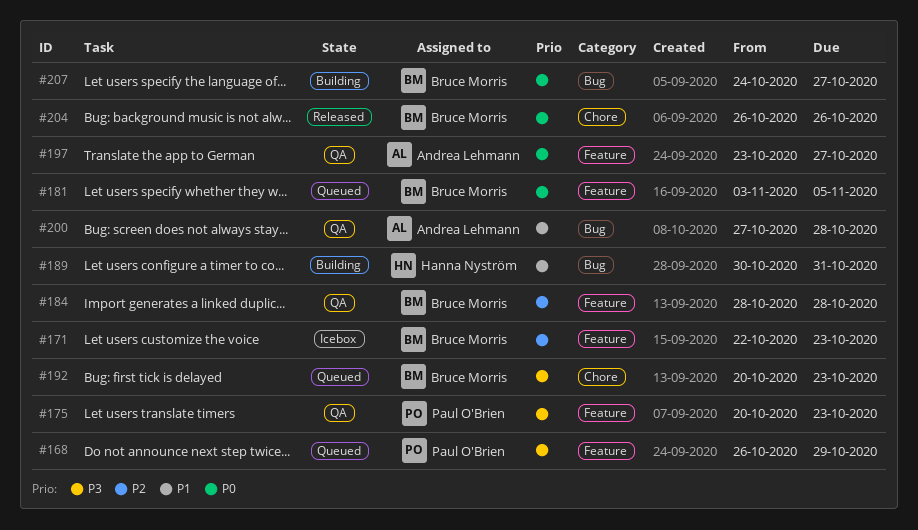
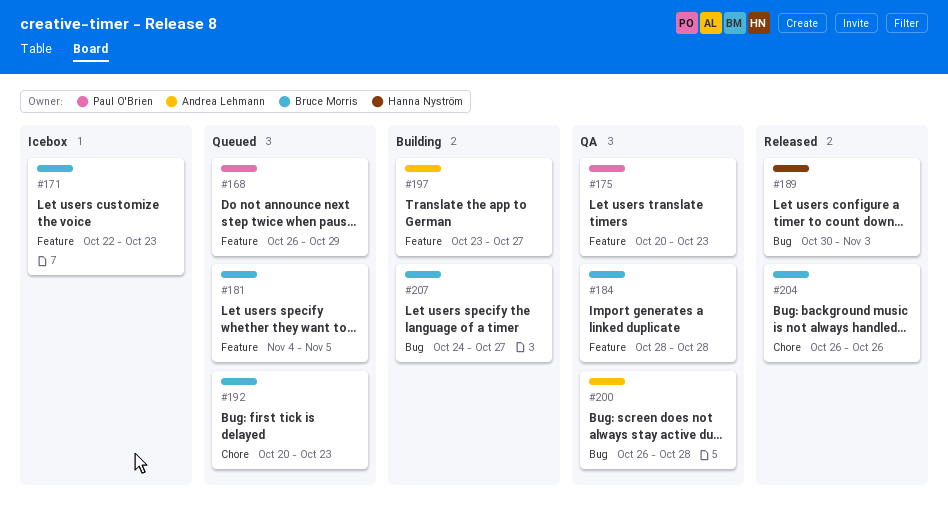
#181, start: Nov 3 -> Nov 4
#189, status: Building -> Released
#189, due: Oct 31 -> Nov 3
#197, status: QA -> Building
#200, start: Oct 27 -> Oct 26

